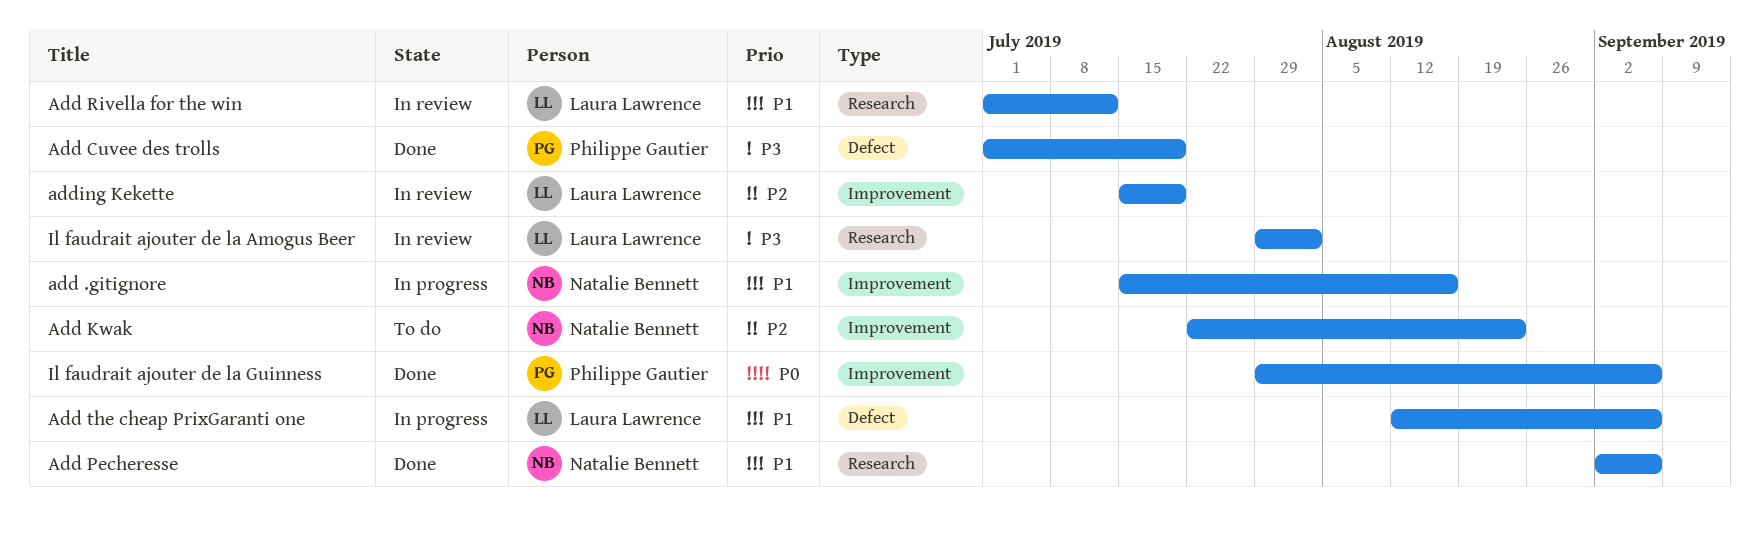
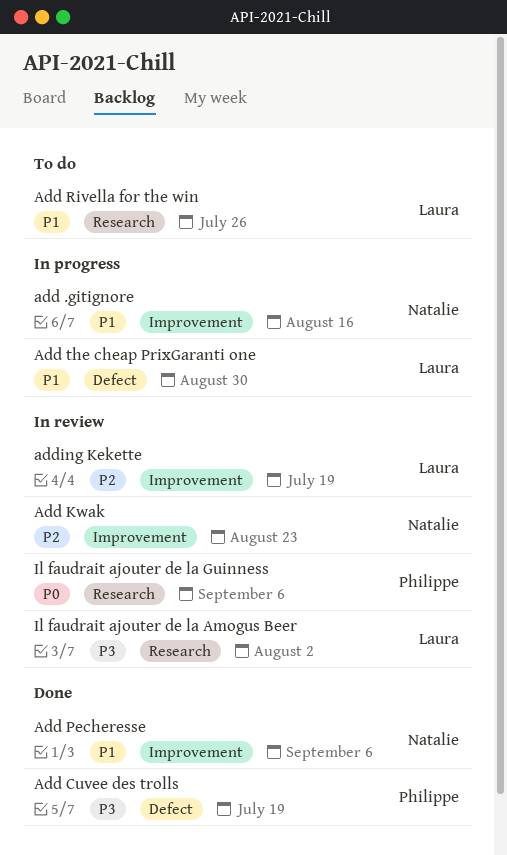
Add Kwak, status: To do -> In review
Add Pecheresse, label: Research -> Improvement
Add Rivella for the win, status: In review -> To do
Add Rivella for the win, due: Jul 12 -> Jul 26
Add the cheap PrixGaranti one, due: Sep 6 -> Aug 30
Il faudrait ajouter de la Guinness, status: Done -> In review
Il faudrait ajouter de la Guinness, label: Improvement -> Research

